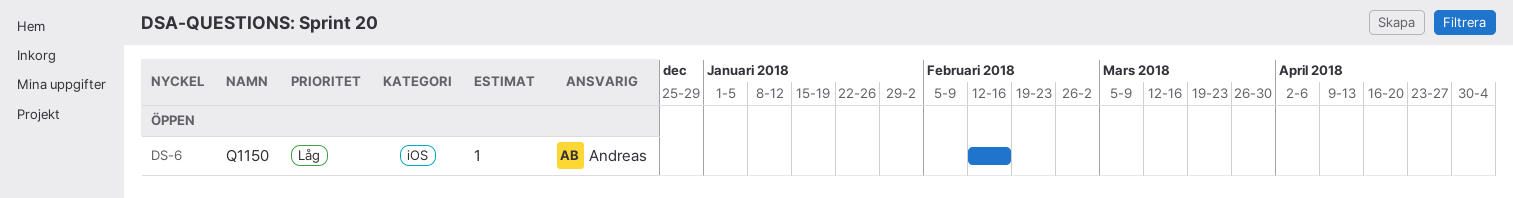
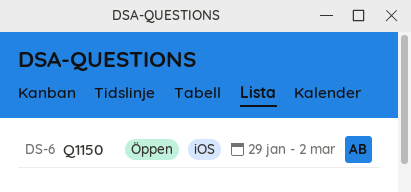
DS-6, start: Feb 12 -> Jan 29
DS-6, due: Feb 16 -> Mar 2

